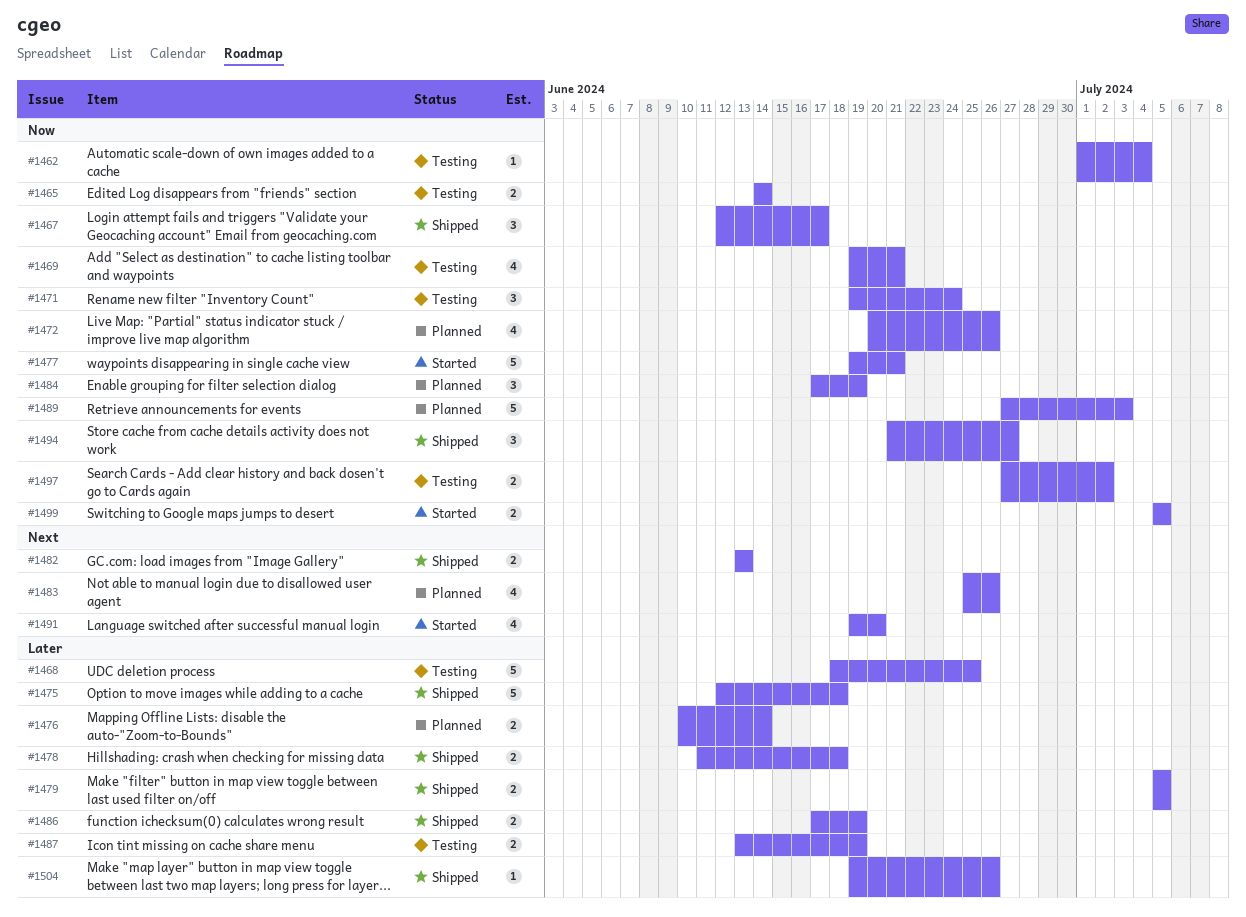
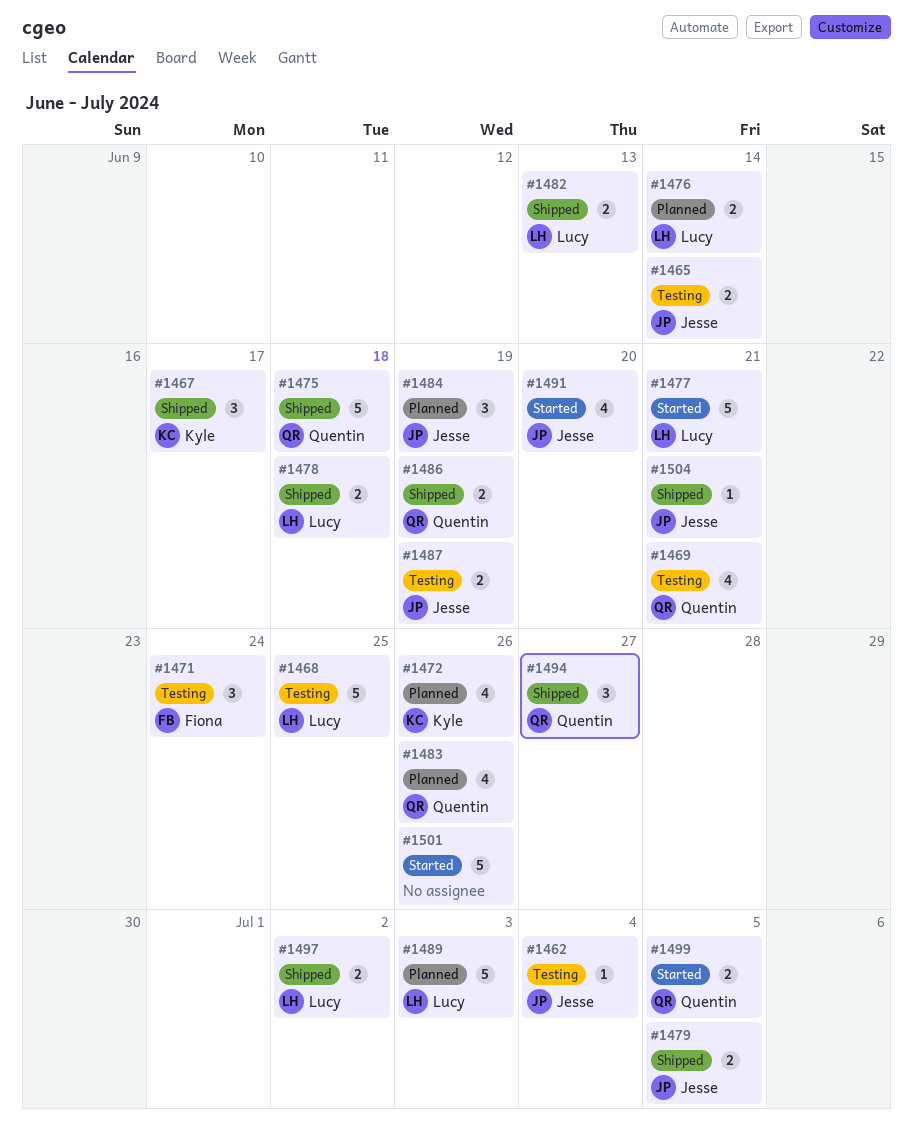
#1497, status: Testing -> Shipped
#1501: none -> present
#1504, due: Jun 26 -> Jun 21

